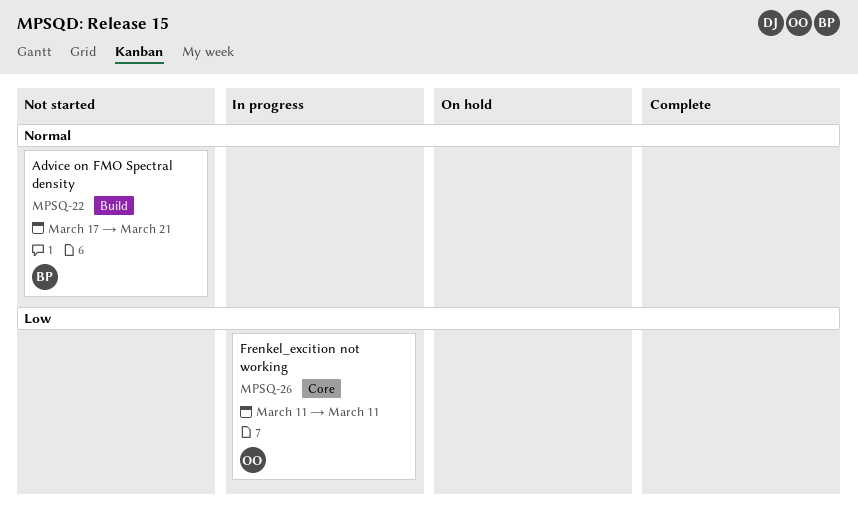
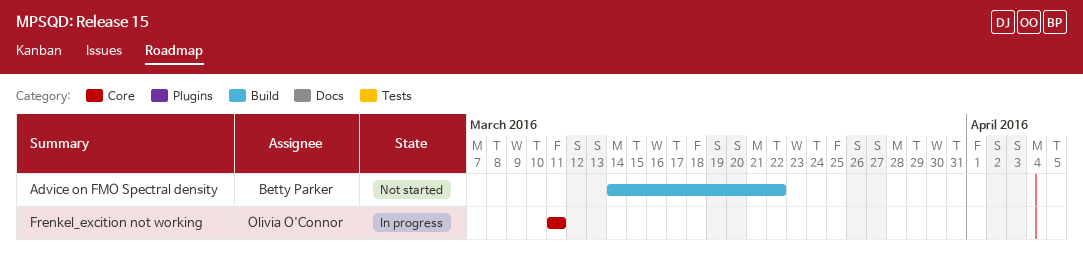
Advice on FMO Spectral density, start: Mar 17 -> Mar 14
Advice on FMO Spectral density, due: Mar 21 -> Mar 22

